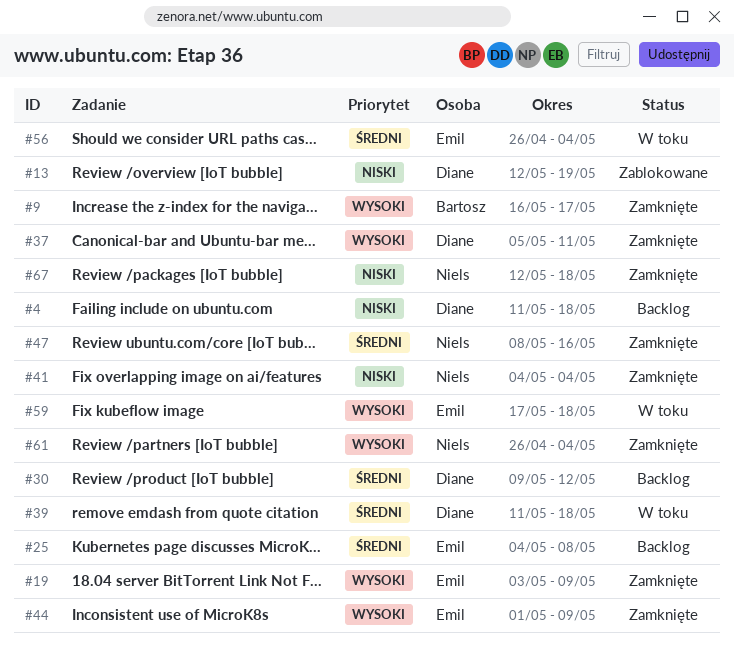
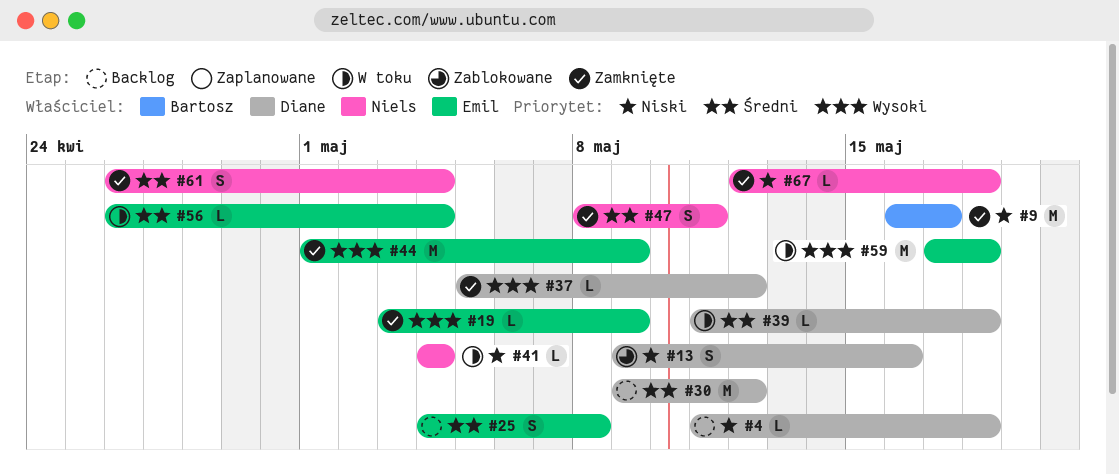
#9, priority: Wysoki -> Niski
#13, start: May 12 -> May 9
#13, due: May 19 -> May 16
#37, due: May 11 -> May 12
#41, status: Zamknięte -> W toku
#47, due: May 16 -> May 11
#61, priority: Wysoki -> Średni

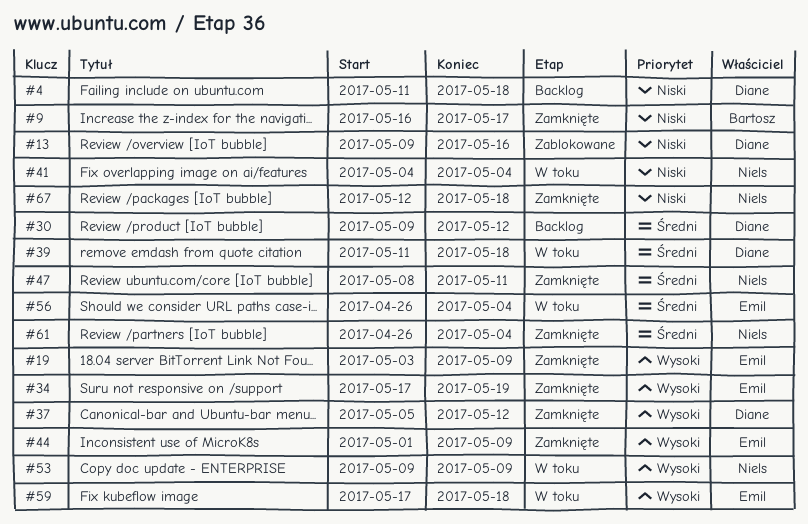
#25: present -> none
#34: none -> present
#53: none -> present

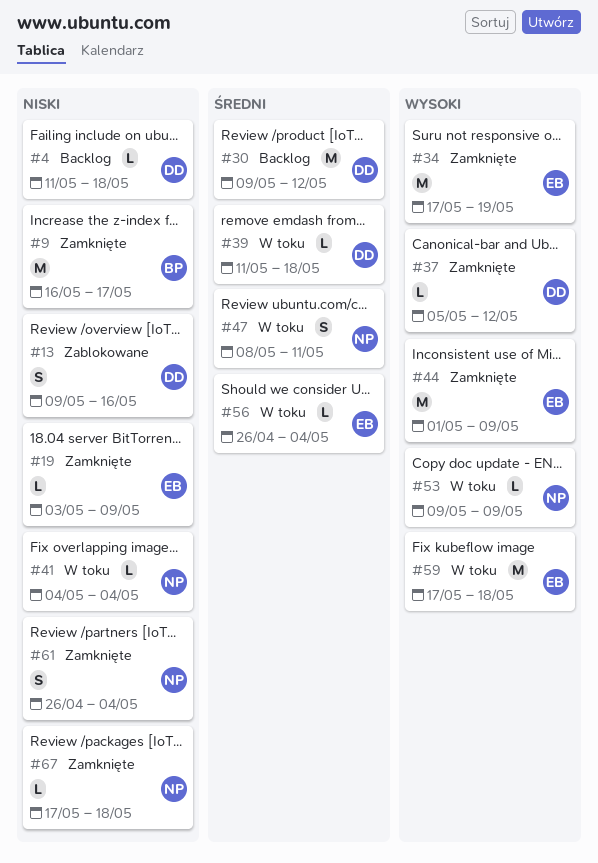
#19, priority: Wysoki -> Niski
#47, status: Zamknięte -> W toku
#61, priority: Średni -> Niski
#67, start: May 12 -> May 17

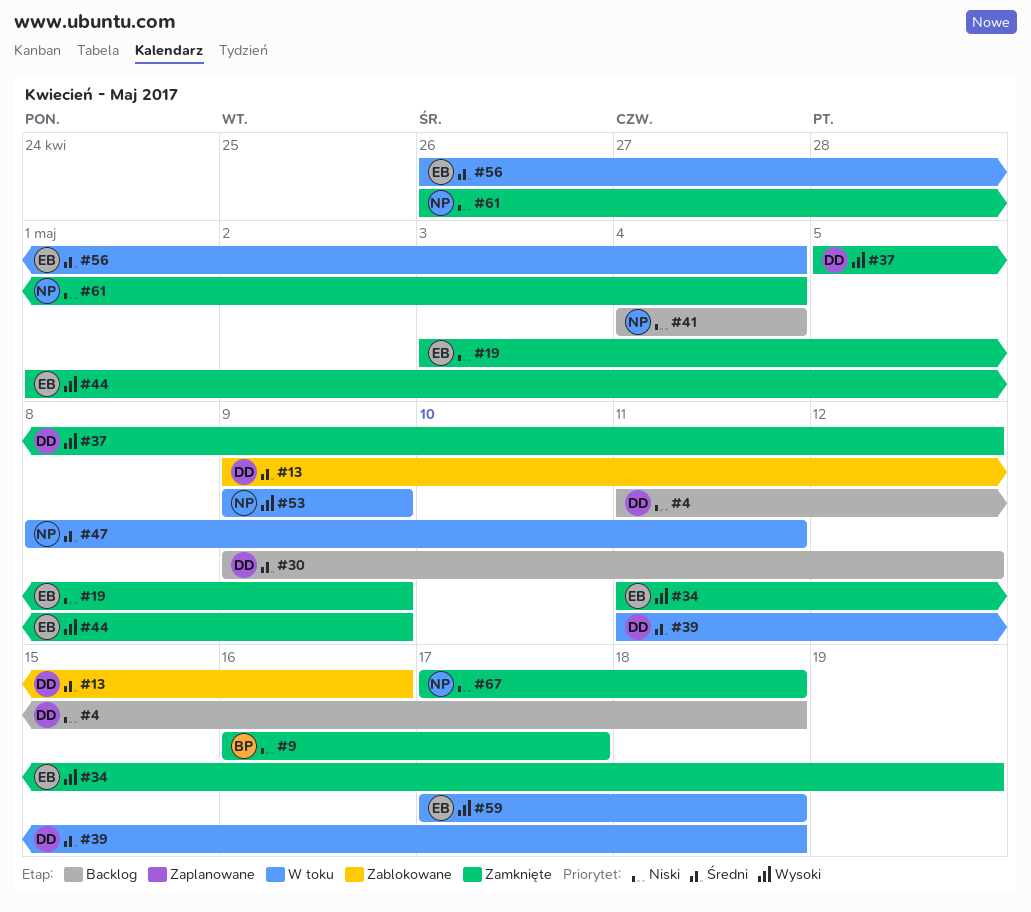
#13, priority: Niski -> Średni
#34, start: May 17 -> May 11
#41, status: W toku -> Backlog

